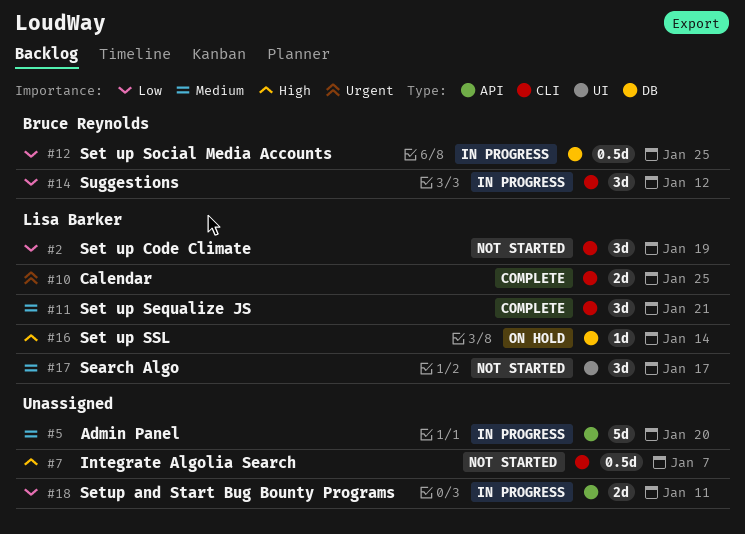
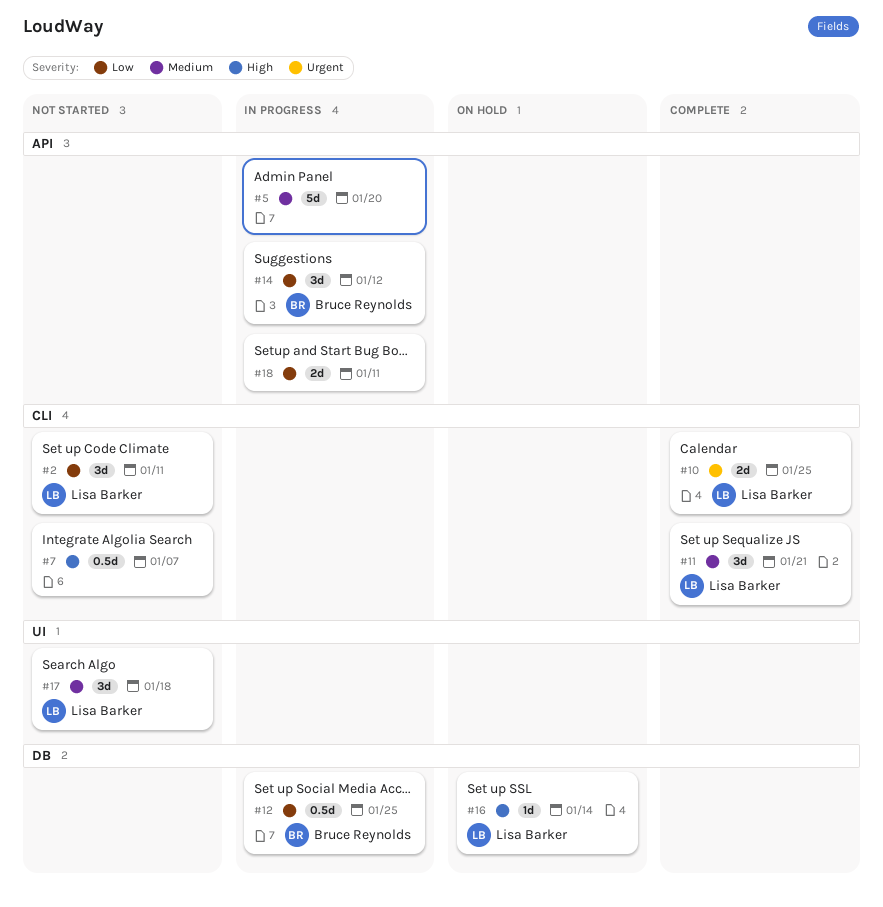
#2, due: Jan 19 -> Jan 11
#14, label: CLI -> API
#17, due: Jan 17 -> Jan 18

